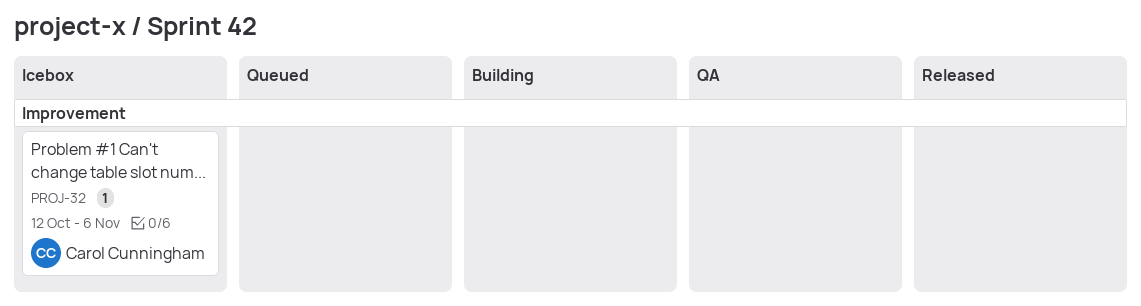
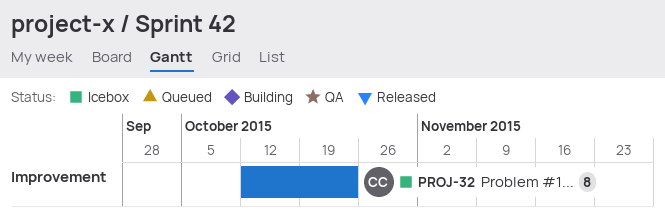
PROJ-32, estimate: 1 -> 8
PROJ-32, due: Nov 6 -> Oct 23

